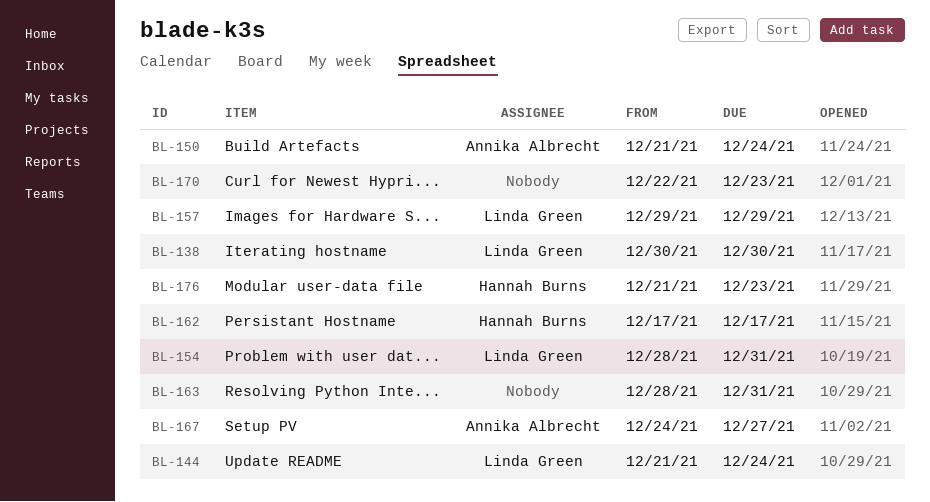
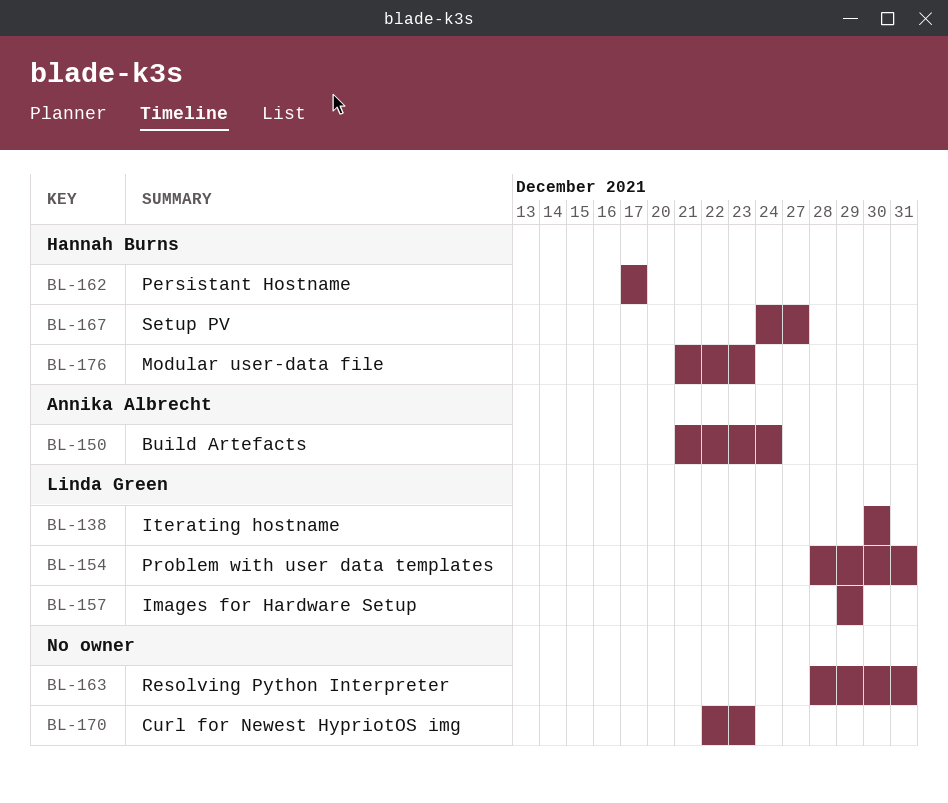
BL-144: present -> none
BL-167, owner: Annika Albrecht -> Hannah Burns

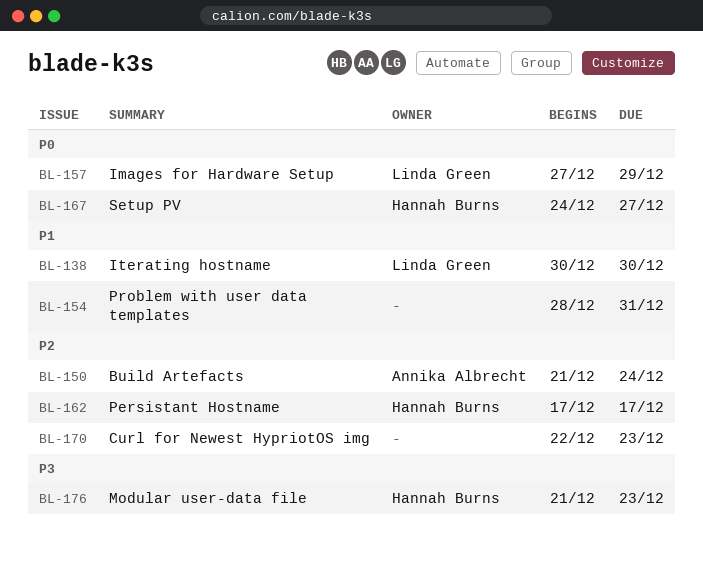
BL-154, owner: Linda Green -> none
BL-157, start: Dec 29 -> Dec 27
BL-163: present -> none

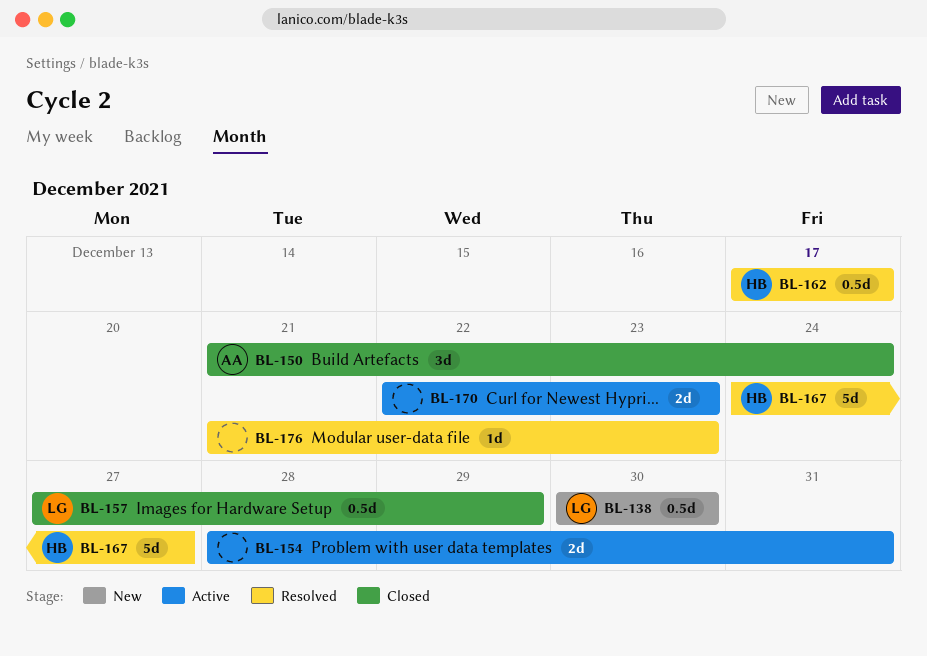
BL-176, owner: Hannah Burns -> none

